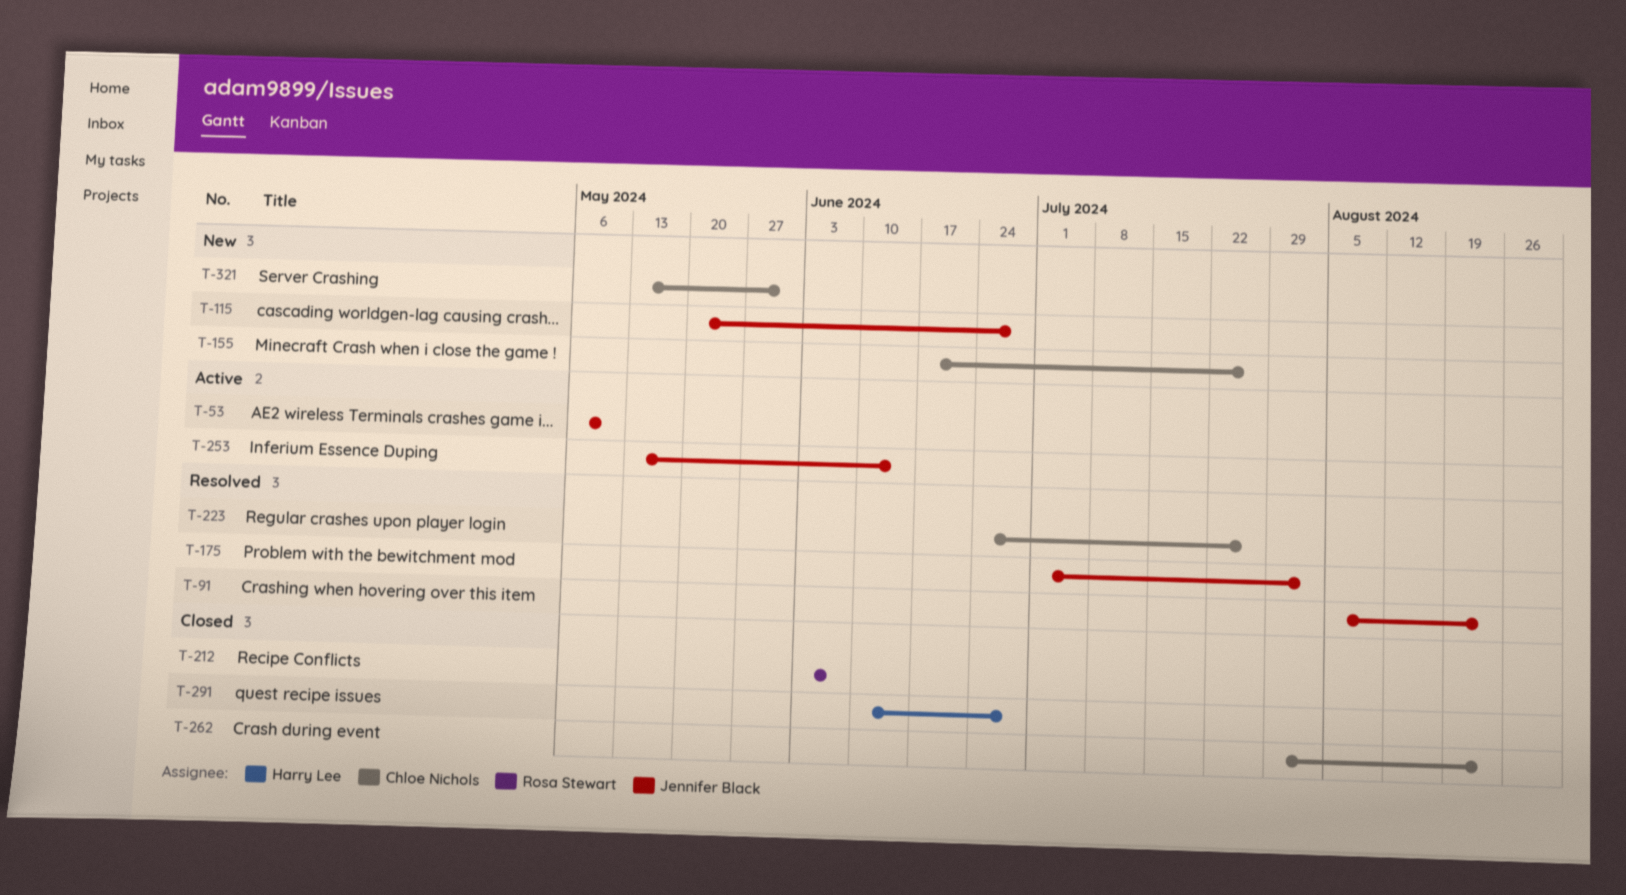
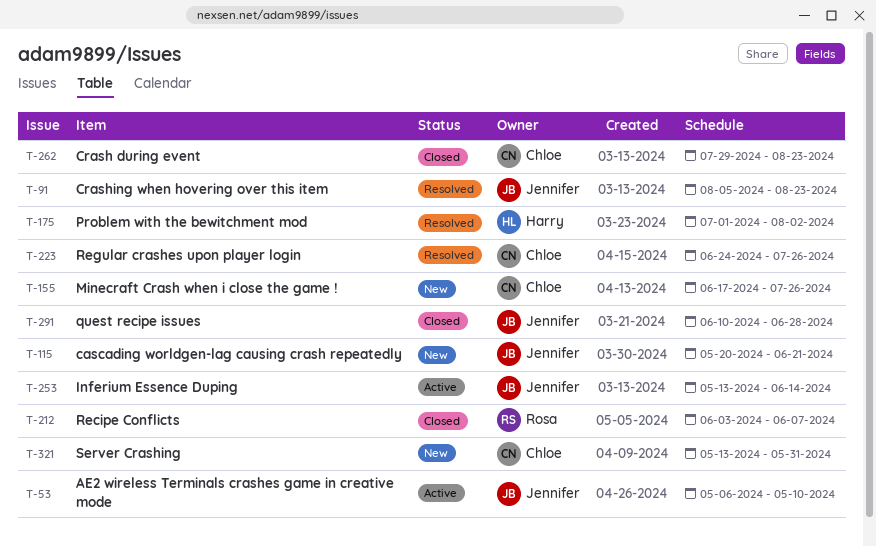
T-115, due: Jun 28 -> Jun 21
T-175, owner: Jennifer Black -> Harry Lee
T-291, owner: Harry Lee -> Jennifer Black

